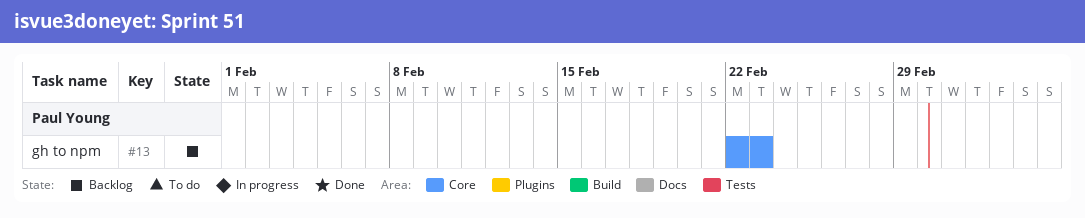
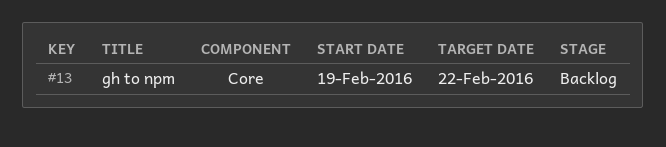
#13, start: Feb 22 -> Feb 19
#13, due: Feb 23 -> Feb 22

